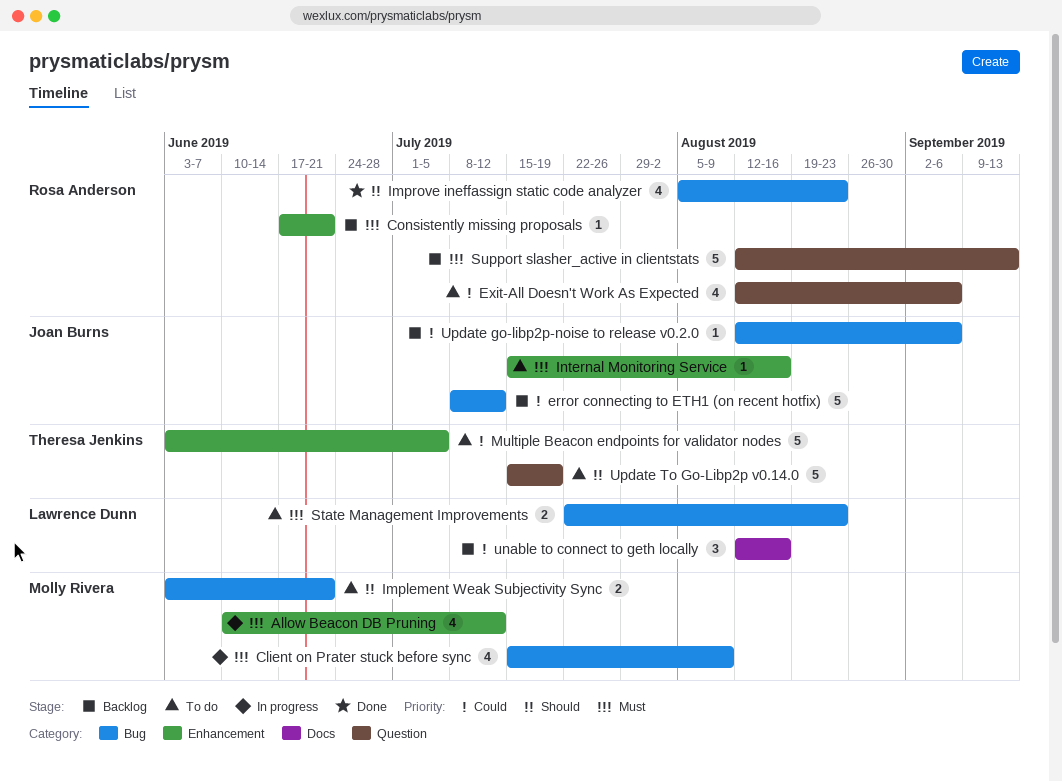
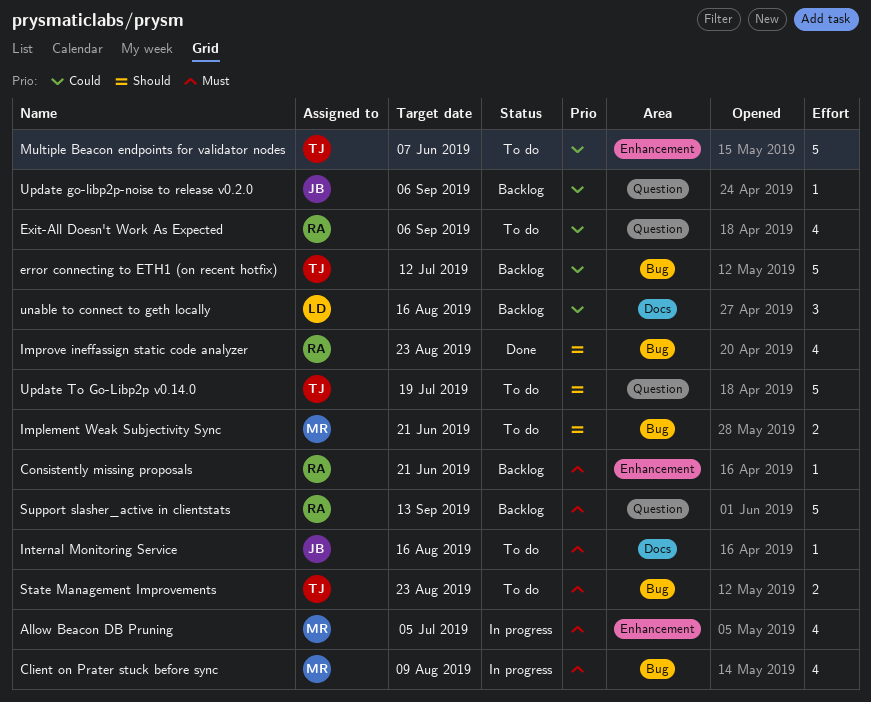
Allow Beacon DB Pruning, due: Jul 12 -> Jul 5
error connecting to ETH1 (on recent hotfix), owner: Joan Burns -> Theresa Jenkins
Internal Monitoring Service, label: Enhancement -> Docs
Multiple Beacon endpoints for validator nodes, due: Jul 5 -> Jun 7
State Management Improvements, owner: Lawrence Dunn -> Theresa Jenkins
Update go-libp2p-noise to release v0.2.0, label: Bug -> Question

